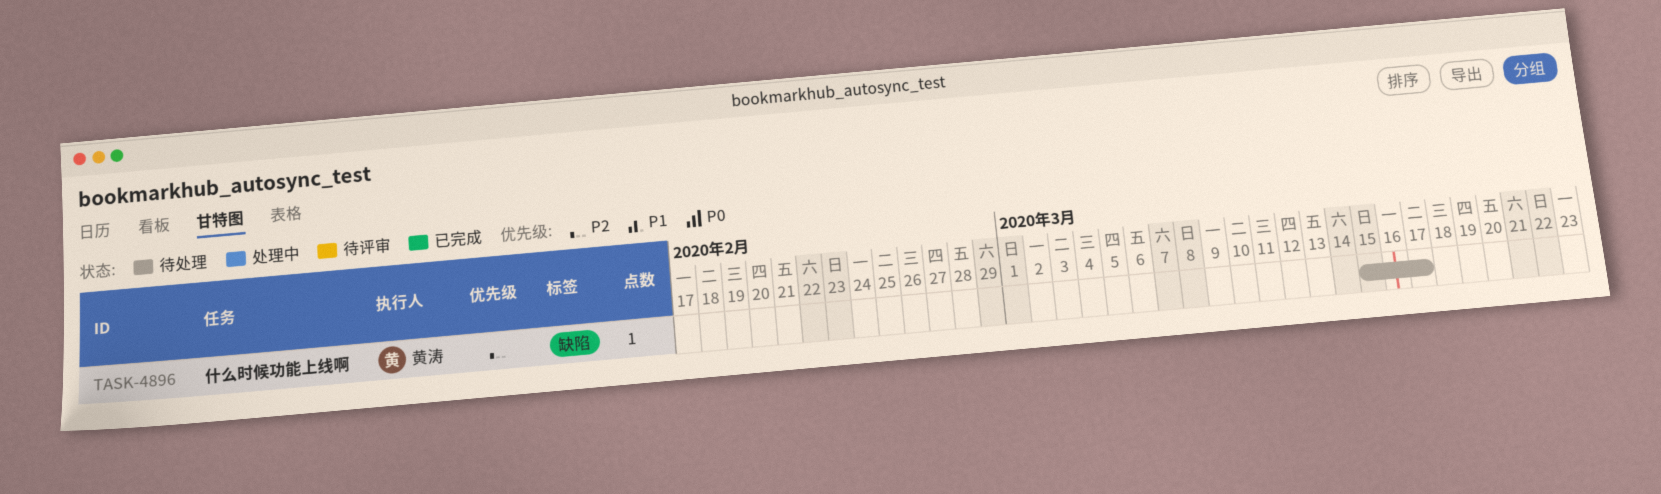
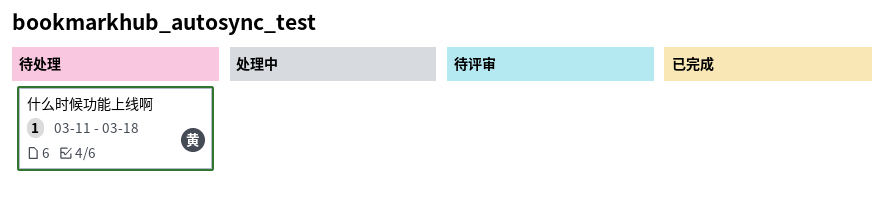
什么时候功能上线啊, start: Mar 15 -> Mar 11
什么时候功能上线啊, due: Mar 17 -> Mar 18

